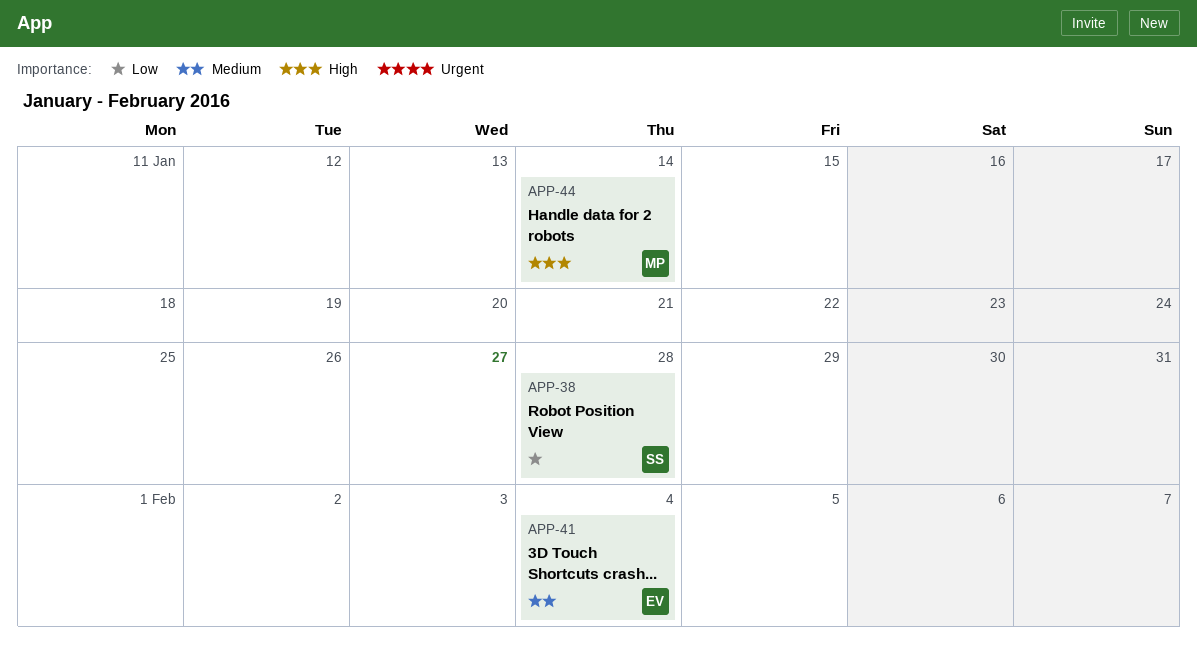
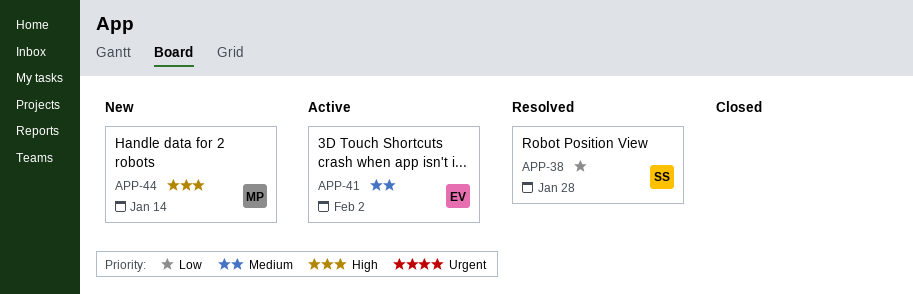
APP-41, due: Feb 4 -> Feb 2

